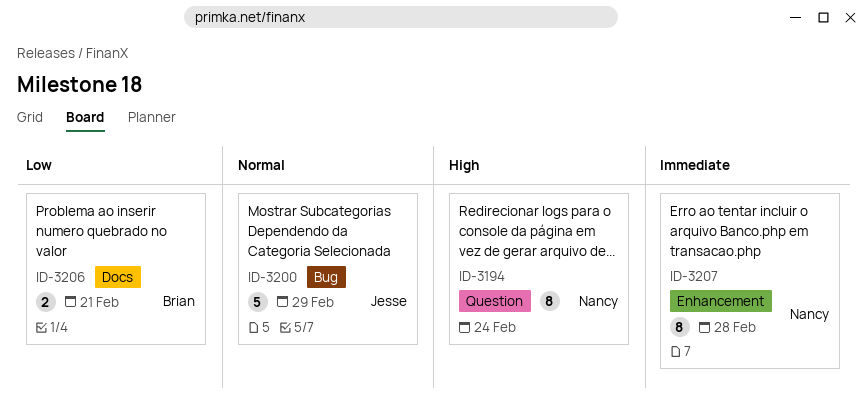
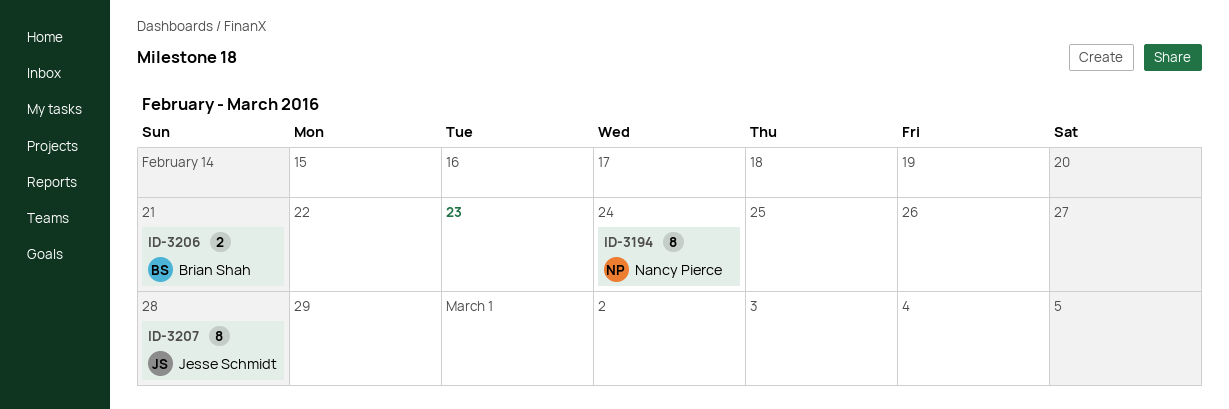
ID-3200: present -> none
ID-3207, owner: Nancy Pierce -> Jesse Schmidt

